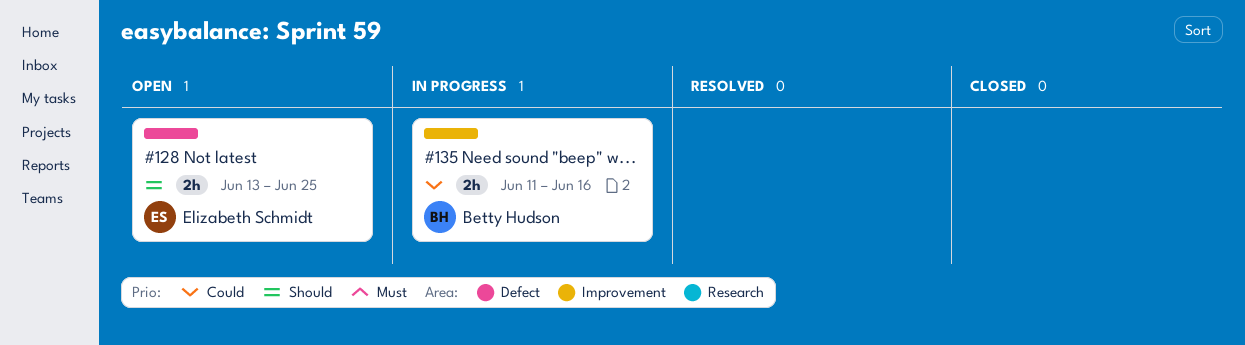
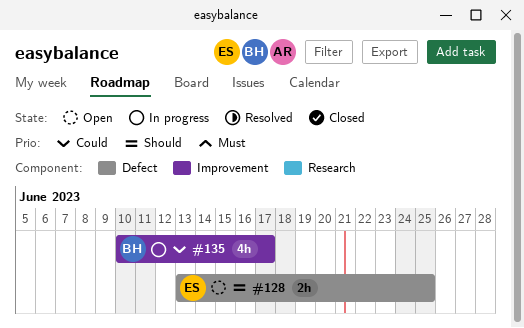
#135, estimate: 2h -> 4h
#135, start: Jun 11 -> Jun 10
#135, due: Jun 16 -> Jun 17

